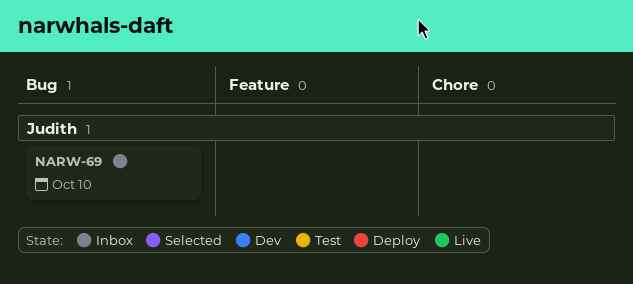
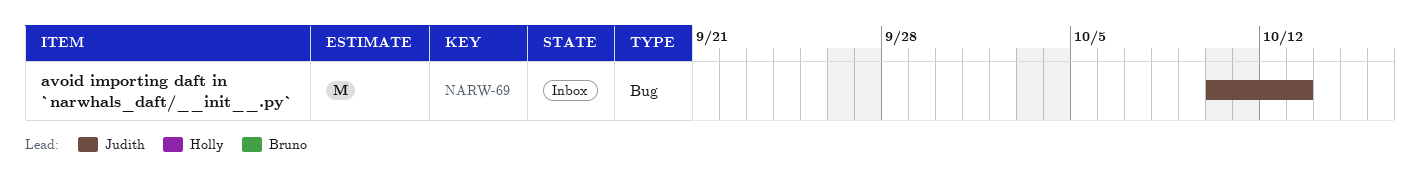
NARW-69, due: Oct 10 -> Oct 13

